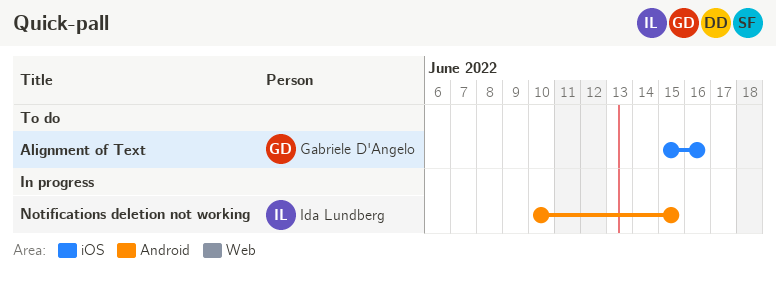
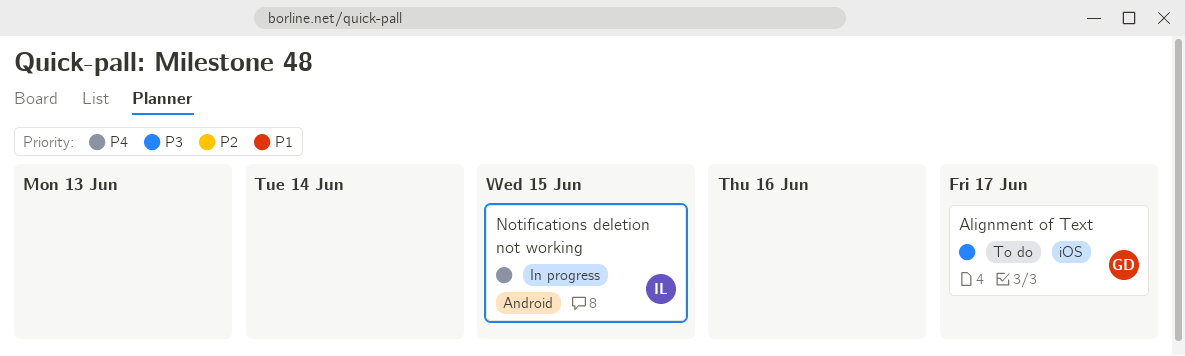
Alignment of Text, due: Jun 16 -> Jun 17

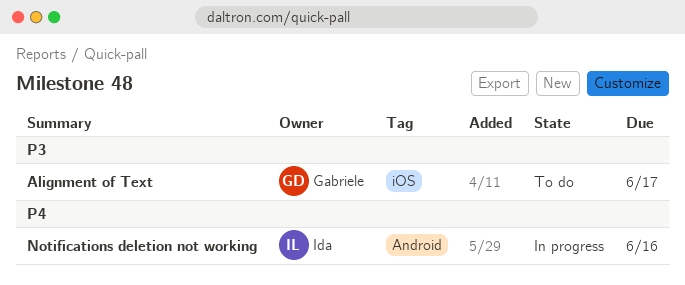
Notifications deletion not working, due: Jun 15 -> Jun 16

